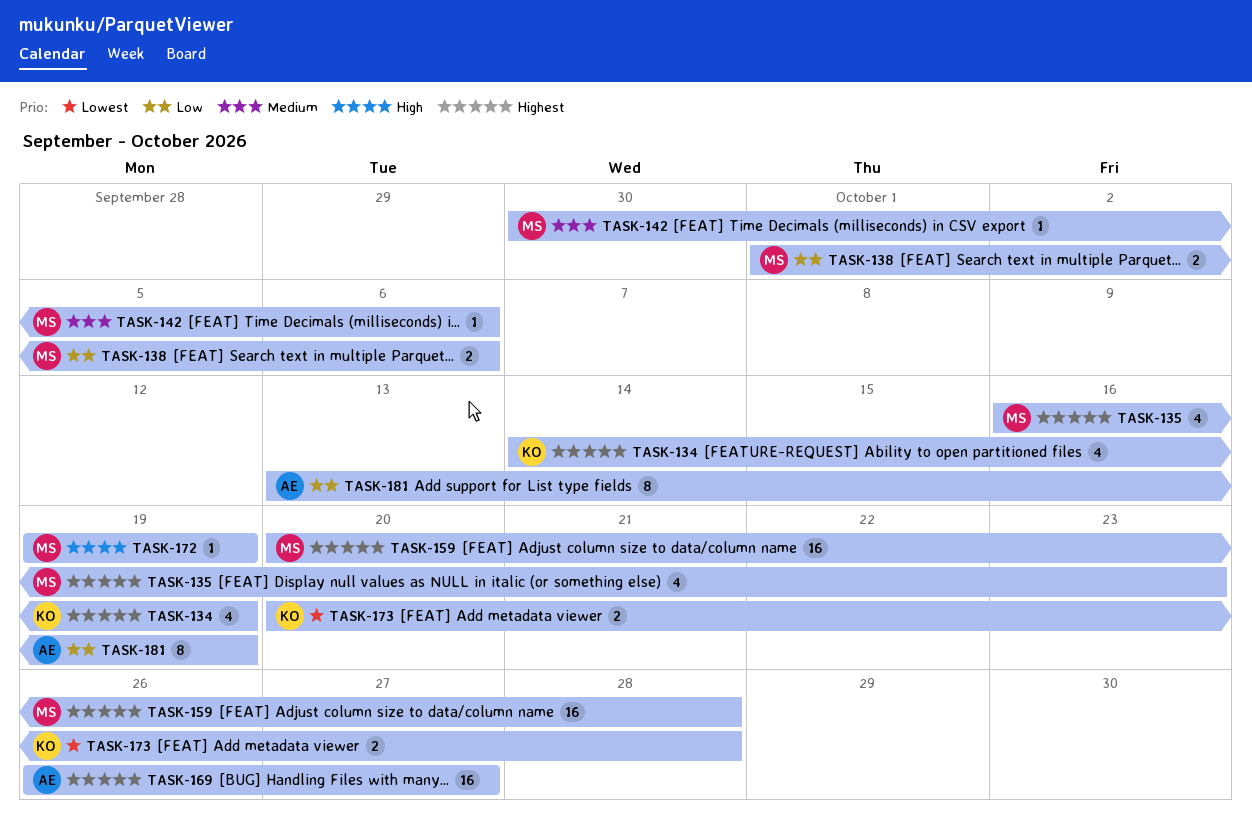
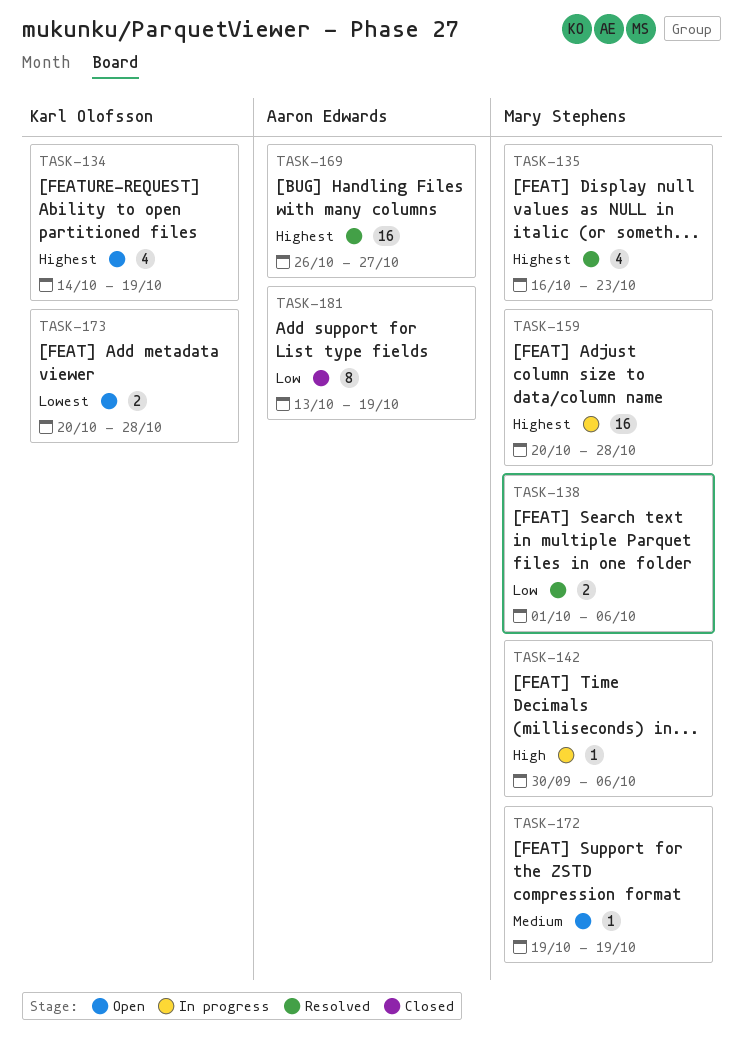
TASK-142, priority: Medium -> High
TASK-172, priority: High -> Medium

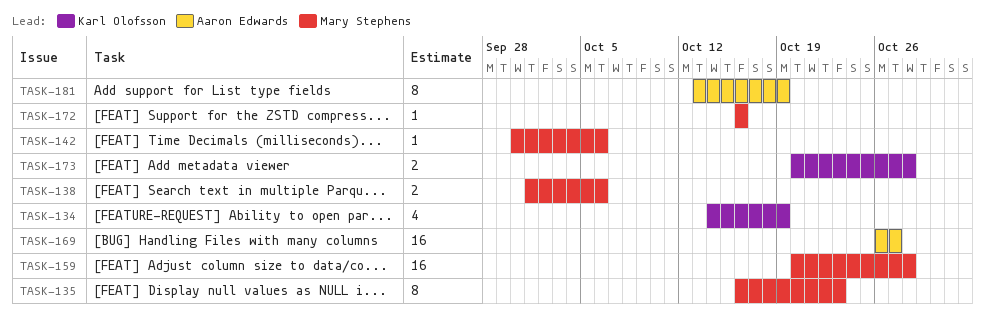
TASK-135, estimate: 4 -> 8
TASK-172, start: Oct 19 -> Oct 16
TASK-172, due: Oct 19 -> Oct 16

